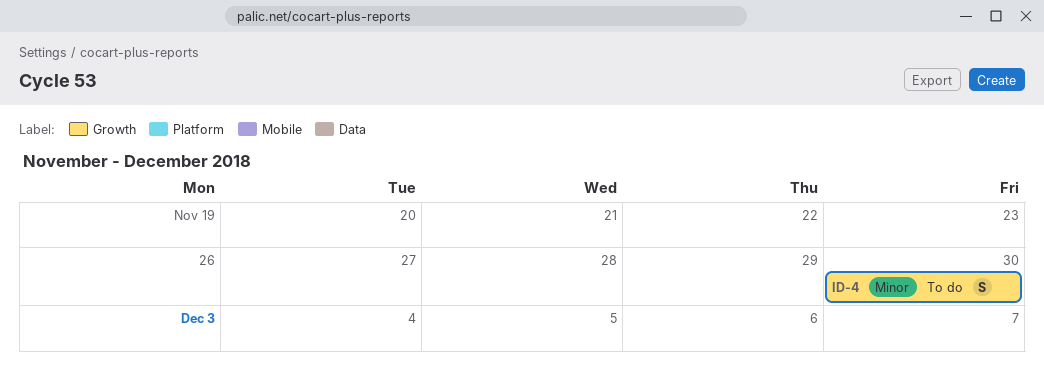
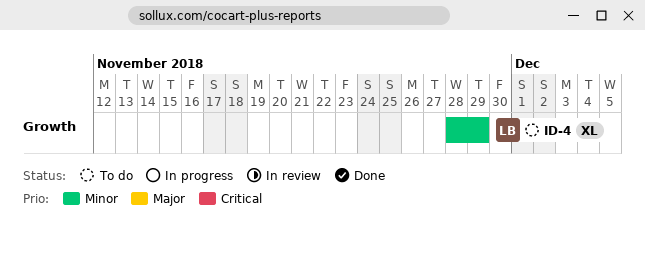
ID-4, estimate: S -> XL
ID-4, due: Nov 30 -> Nov 29

